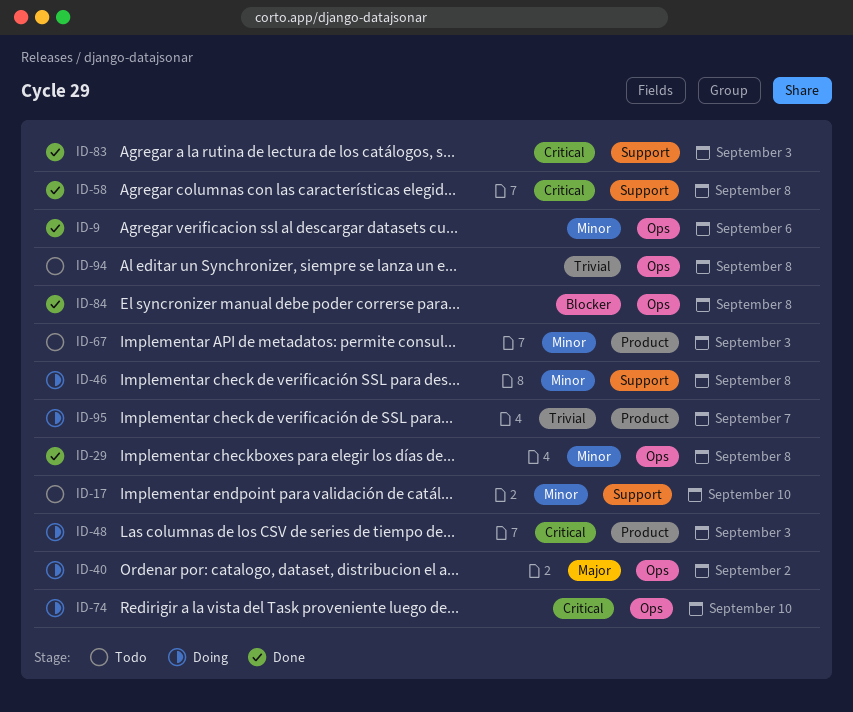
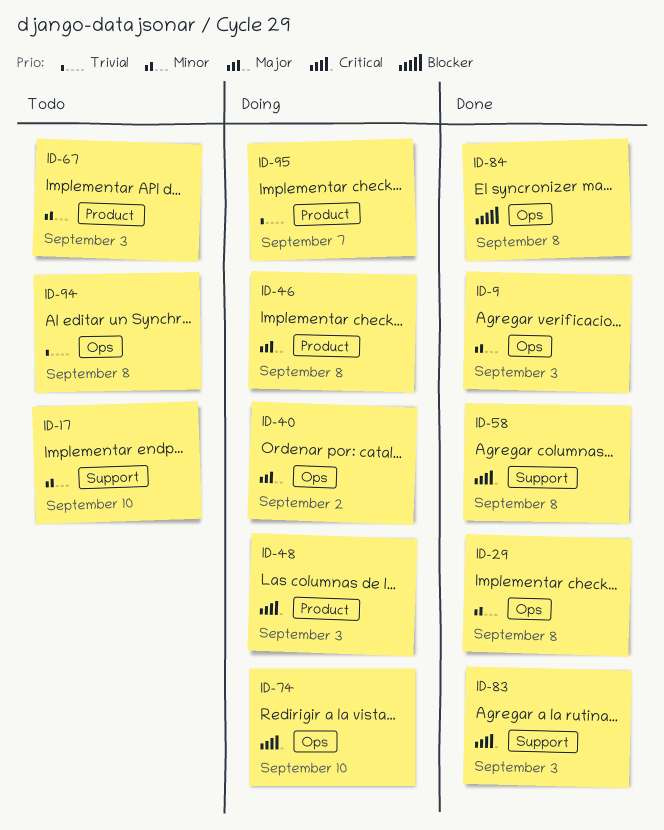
ID-9, due: Sep 6 -> Sep 3
ID-46, priority: Minor -> Major
ID-46, label: Support -> Product

